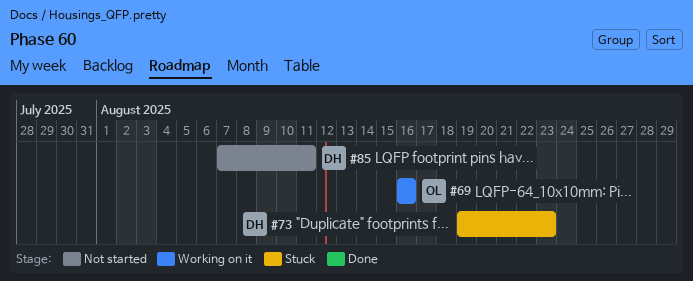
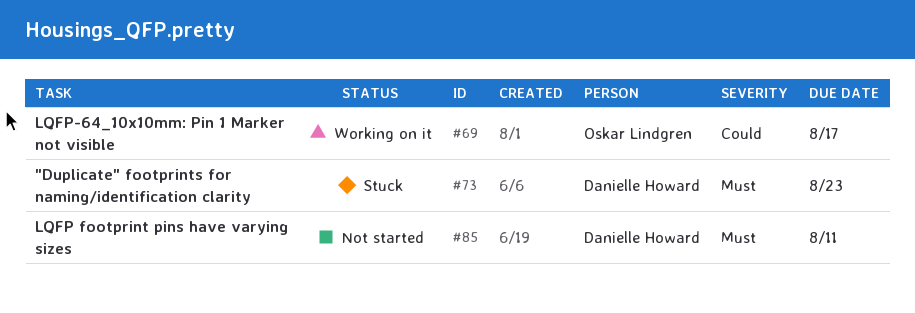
#69, due: Aug 16 -> Aug 17

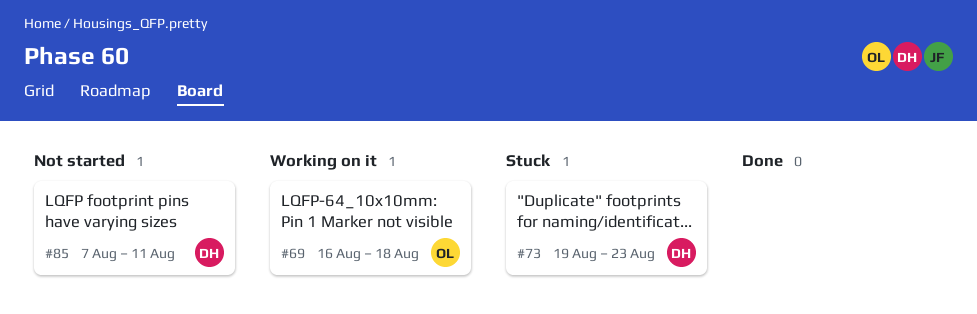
#69, due: Aug 17 -> Aug 18

